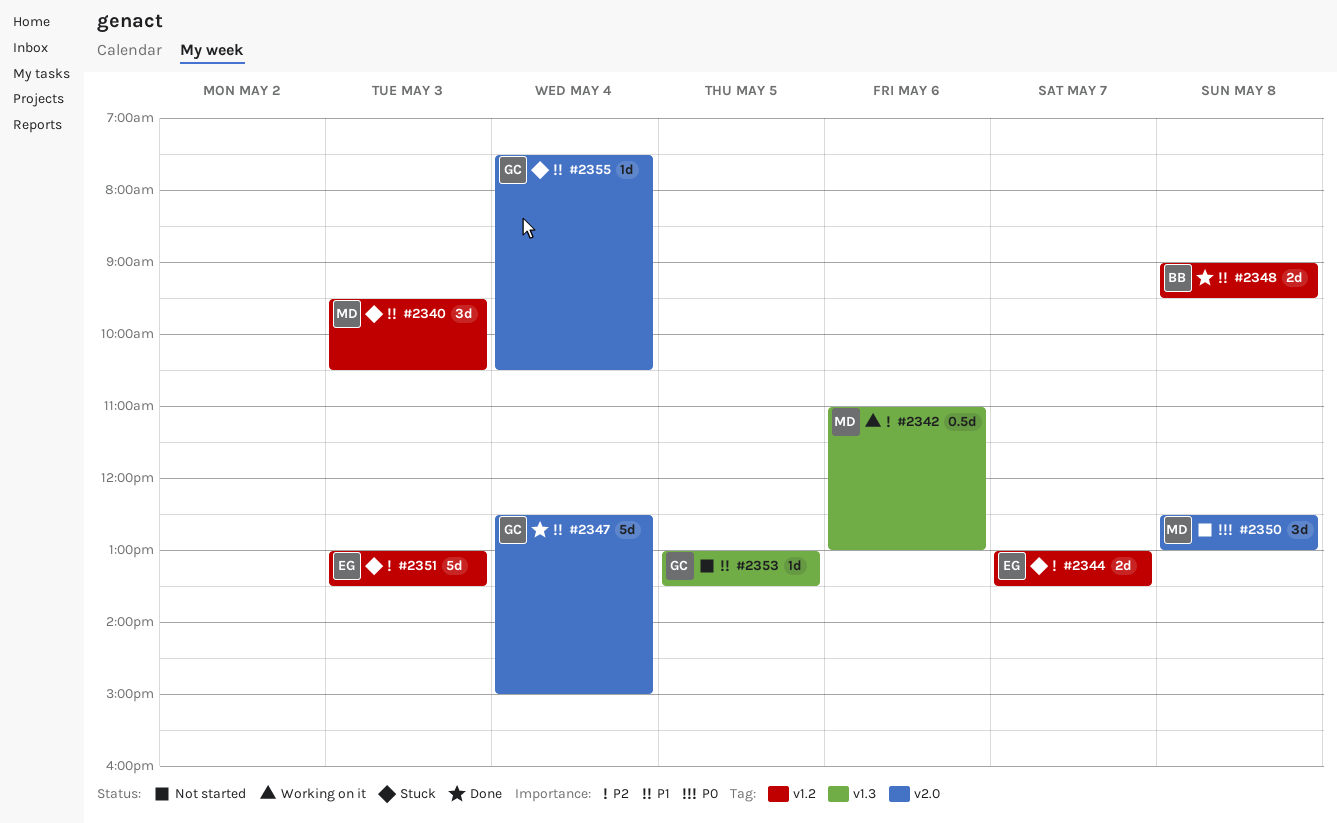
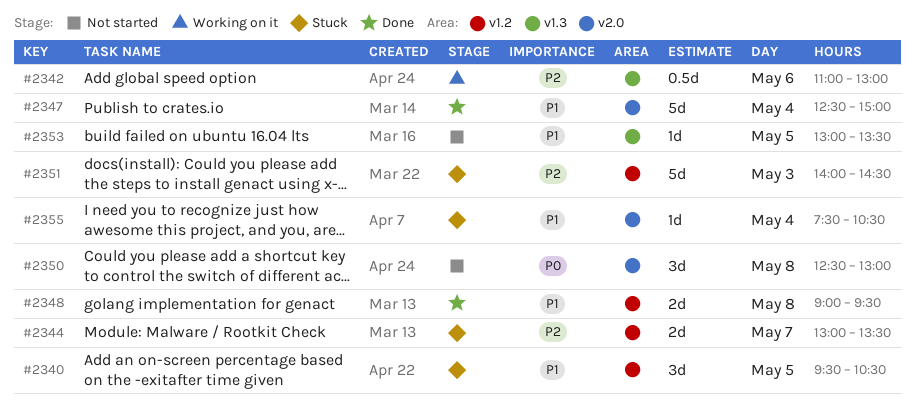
#2340, day: May 3 -> May 5
#2351, begins: 13:00 -> 14:00
#2351, ends: 13:30 -> 14:30

